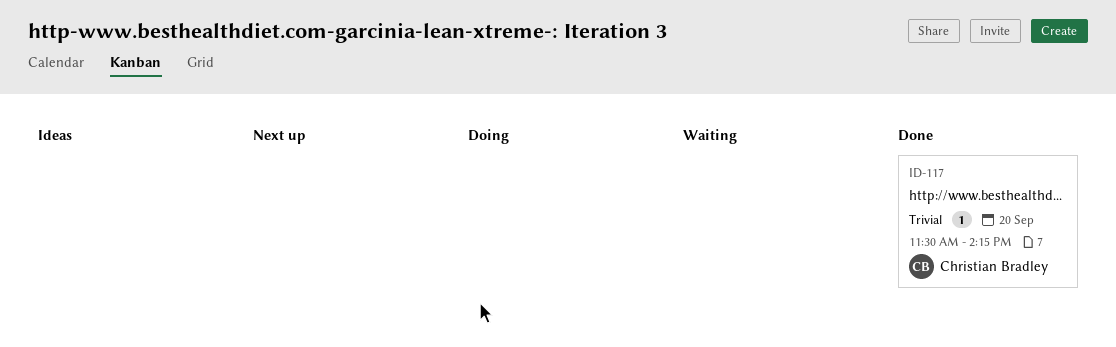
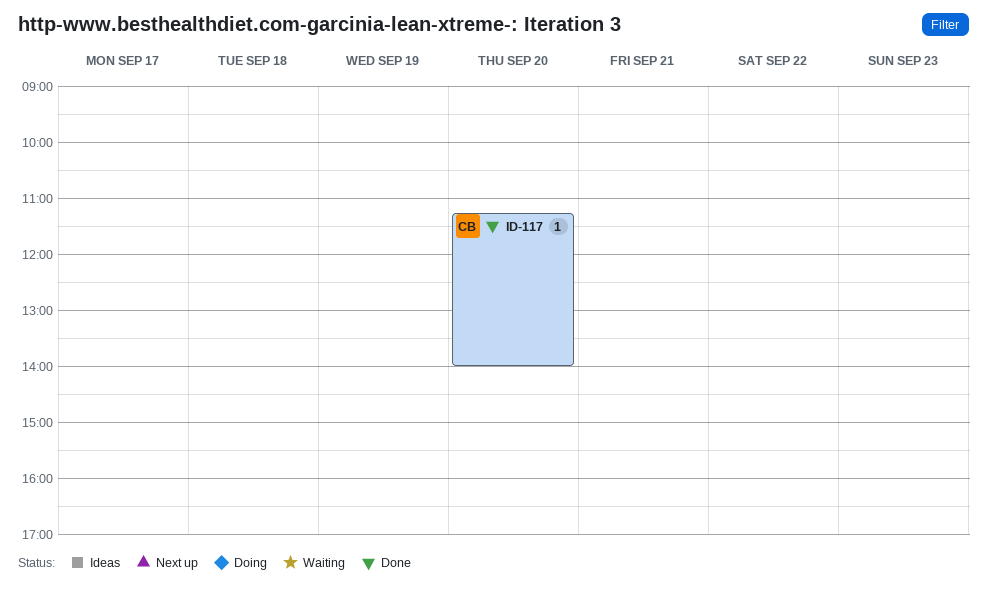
ID-117, begins: 11:30 -> 11:15
ID-117, ends: 14:15 -> 14:00

